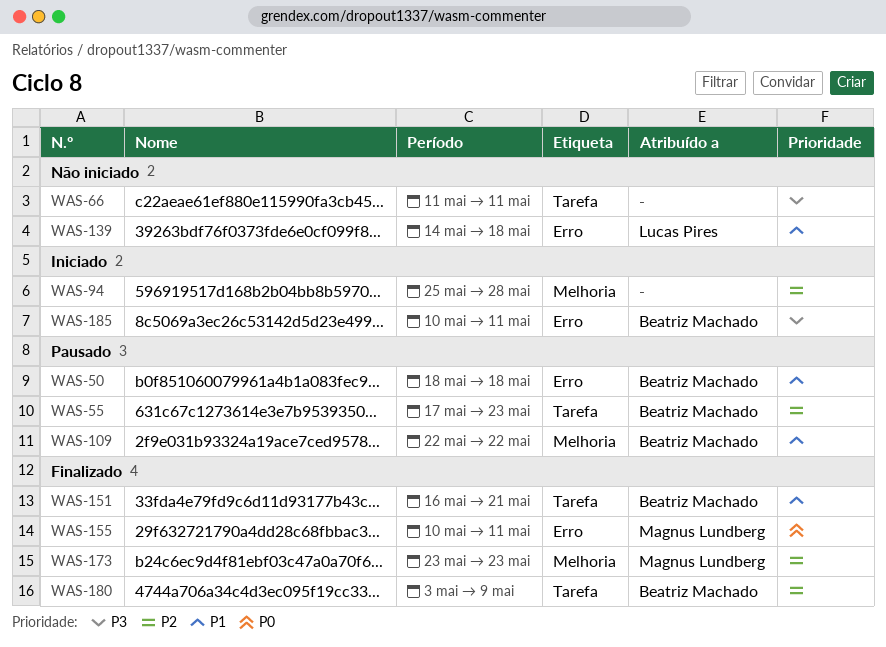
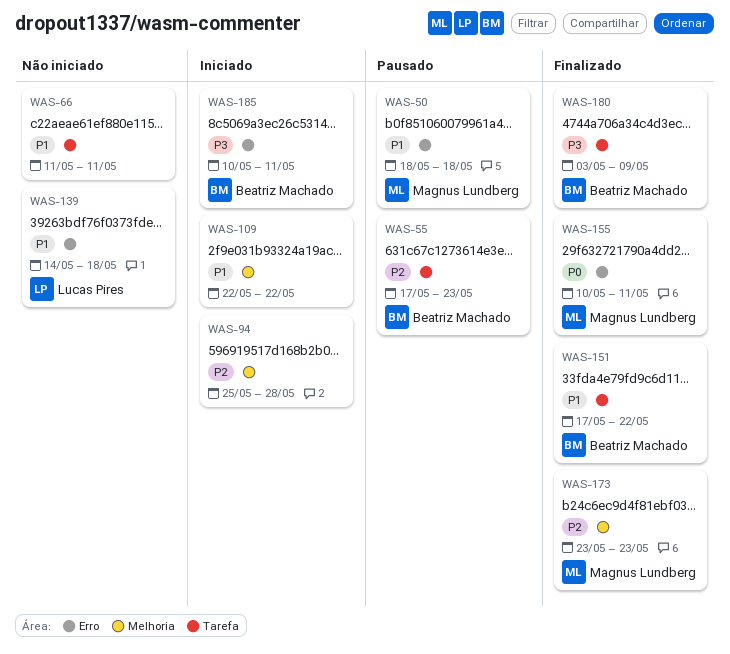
WAS-50, owner: Beatriz Machado -> Magnus Lundberg
WAS-66, priority: P3 -> P1
WAS-109, status: Pausado -> Iniciado
WAS-109, owner: Beatriz Machado -> none
WAS-151, start: May 16 -> May 17
WAS-151, due: May 21 -> May 22
WAS-180, priority: P2 -> P3

